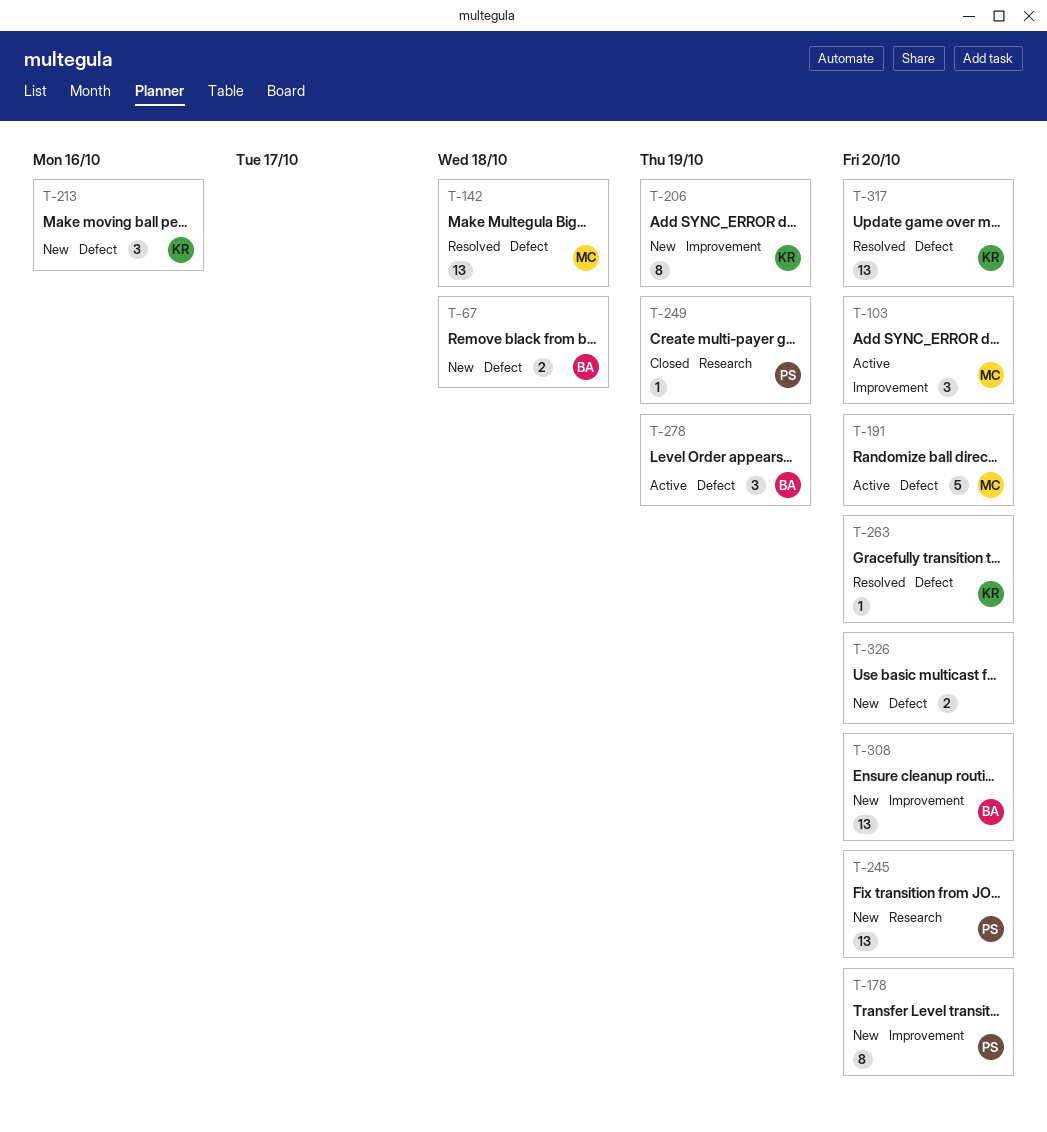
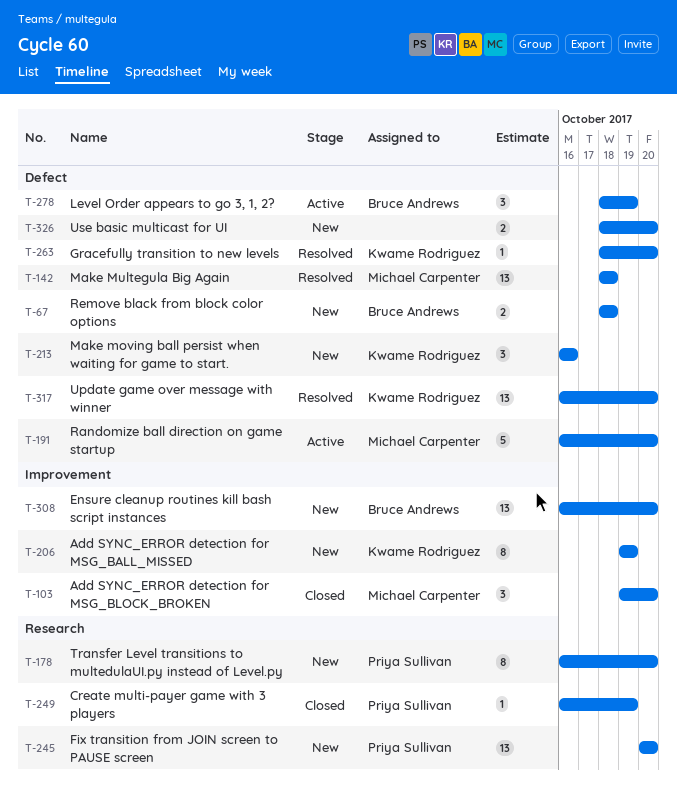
T-103, status: Active -> Closed
T-178, label: Improvement -> Research

